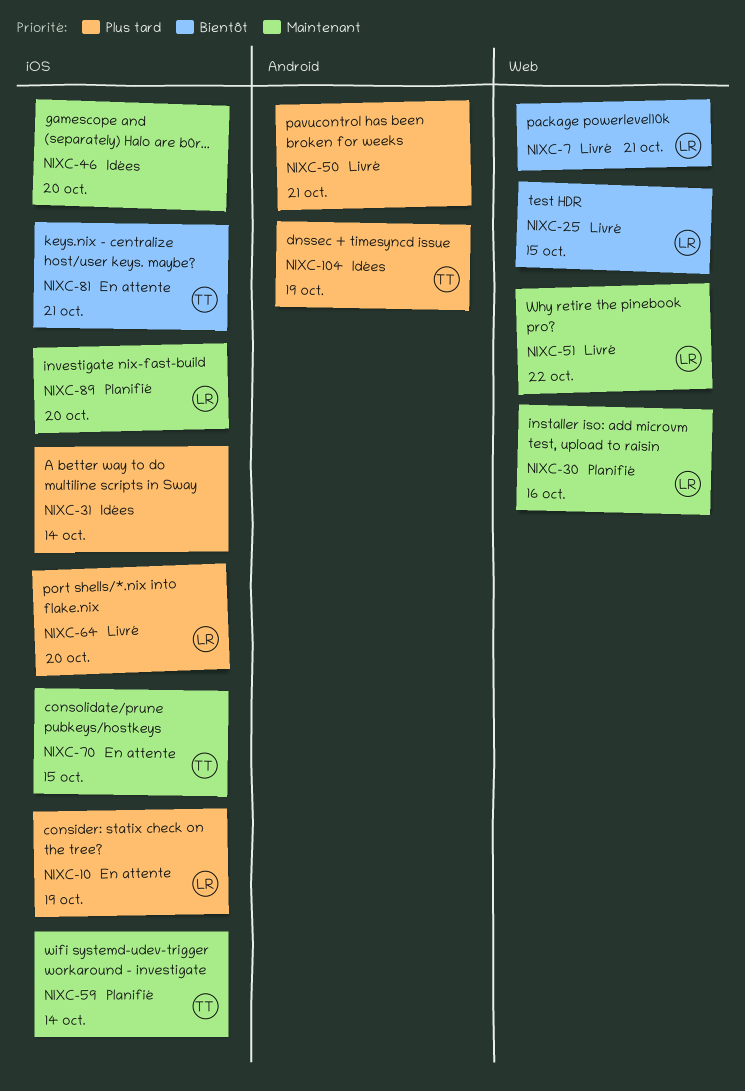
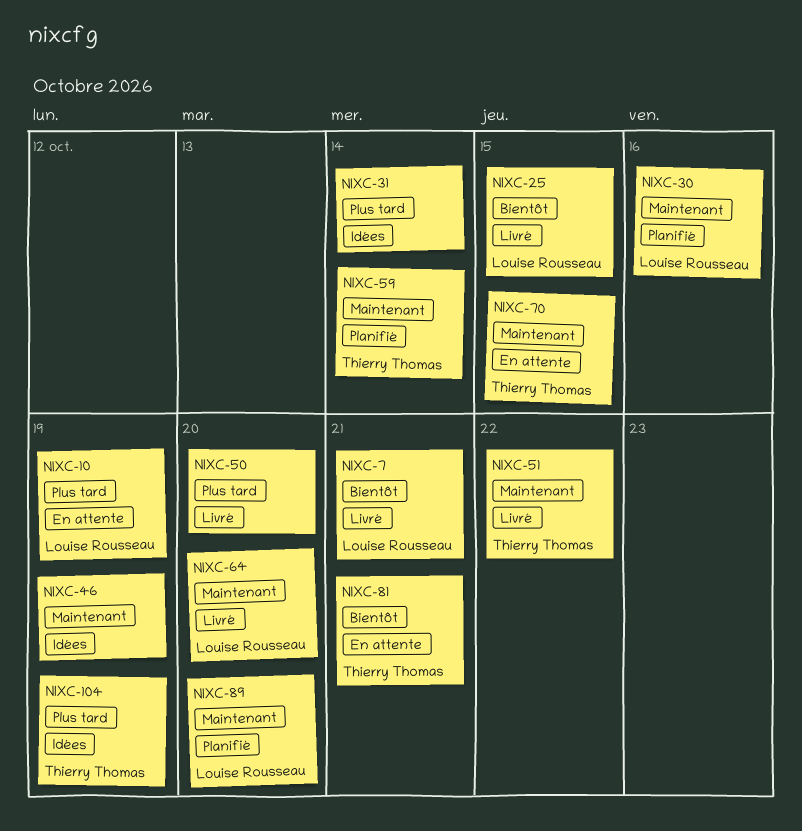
NIXC-46, due: Oct 20 -> Oct 19
NIXC-50, due: Oct 21 -> Oct 20
NIXC-51, owner: Louise Rousseau -> Thierry Thomas
NIXC-64, priority: Plus tard -> Maintenant

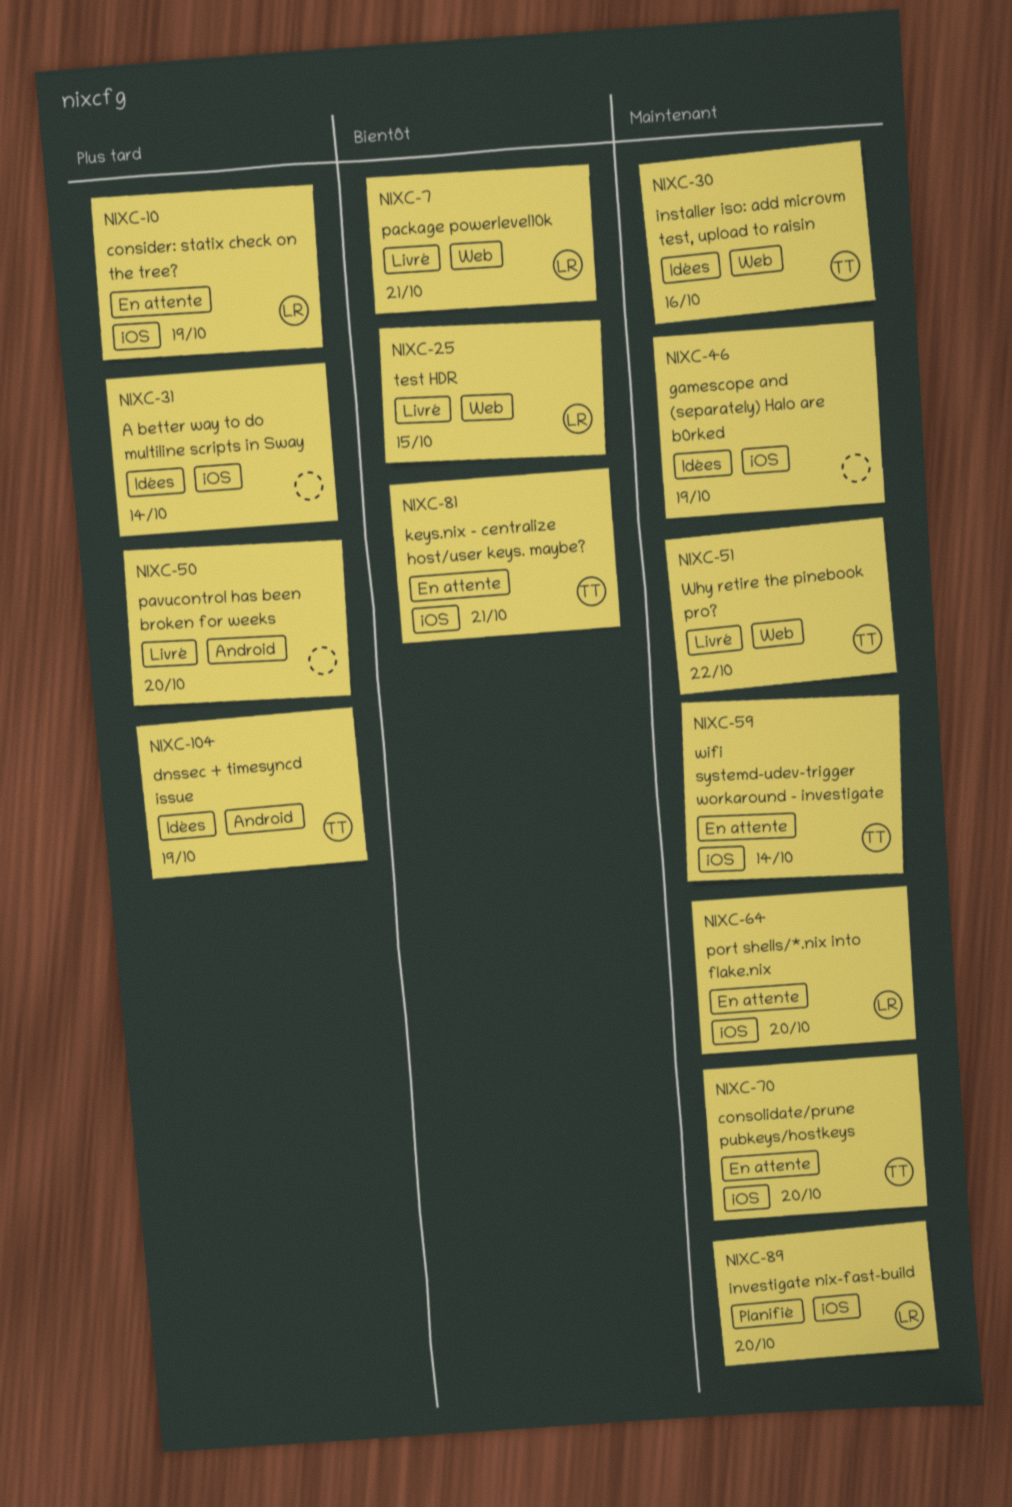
NIXC-30, status: Planifié -> Idées
NIXC-30, owner: Louise Rousseau -> Thierry Thomas
NIXC-59, status: Planifié -> En attente
NIXC-64, status: Livré -> En attente
NIXC-70, due: Oct 15 -> Oct 20

